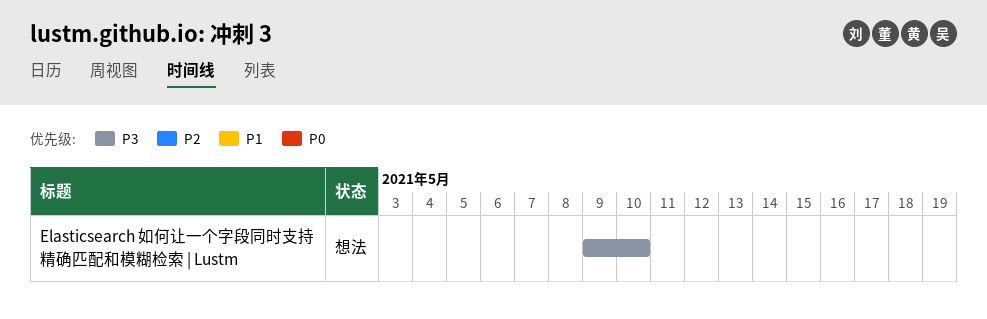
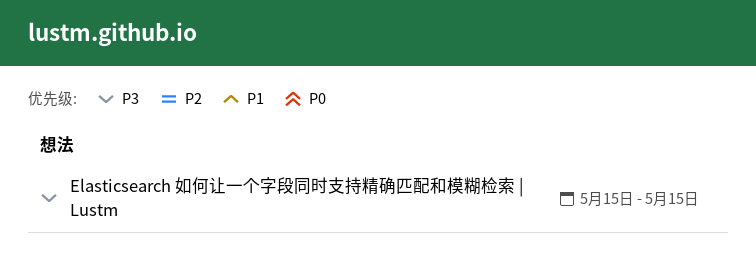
Elasticsearch 如何让一个字段同时支持精确匹配和模糊检索 | Lustm, start: May 9 -> May 15
Elasticsearch 如何让一个字段同时支持精确匹配和模糊检索 | Lustm, due: May 10 -> May 15

